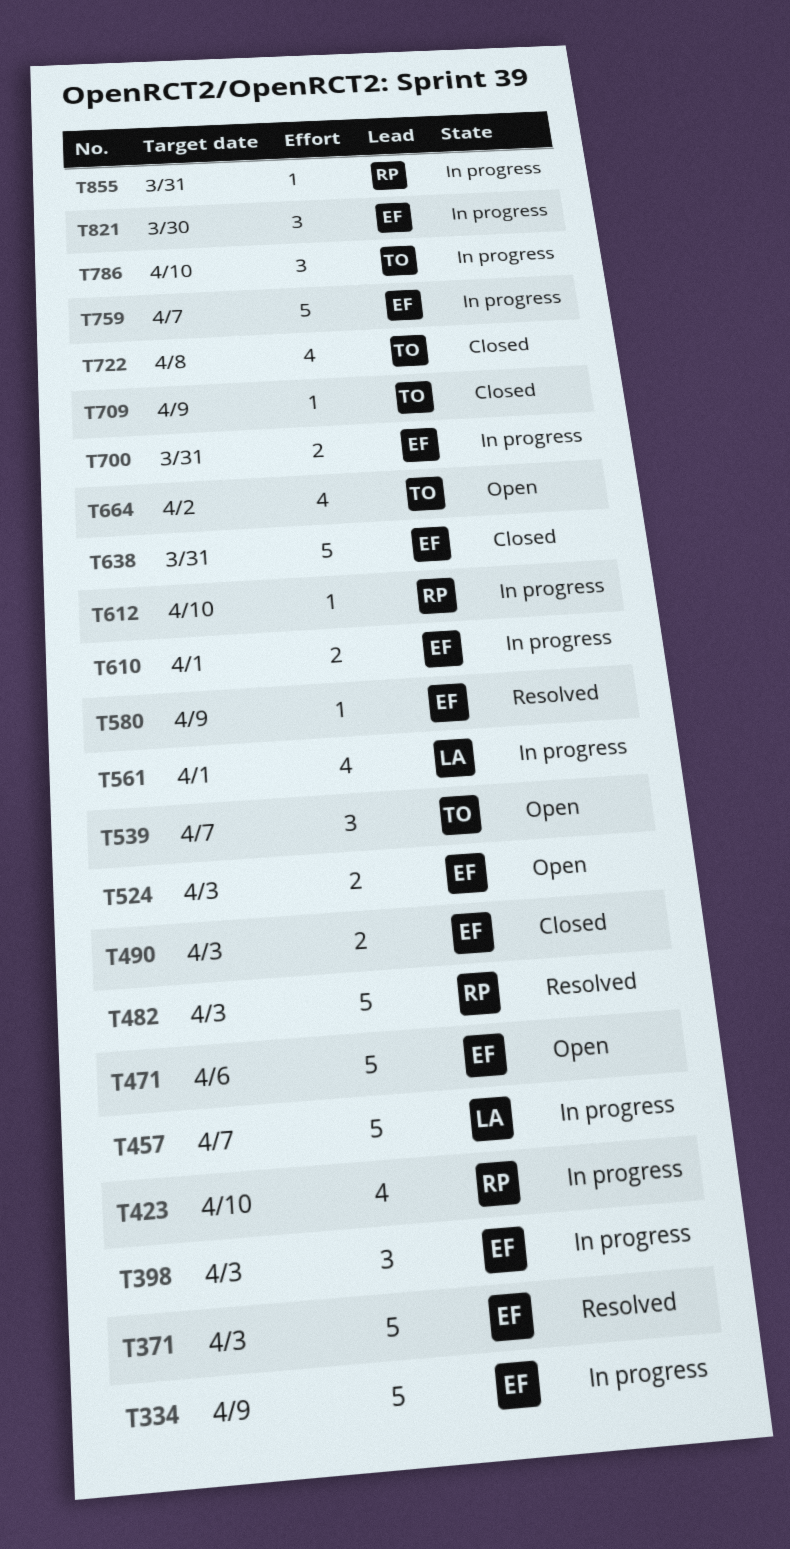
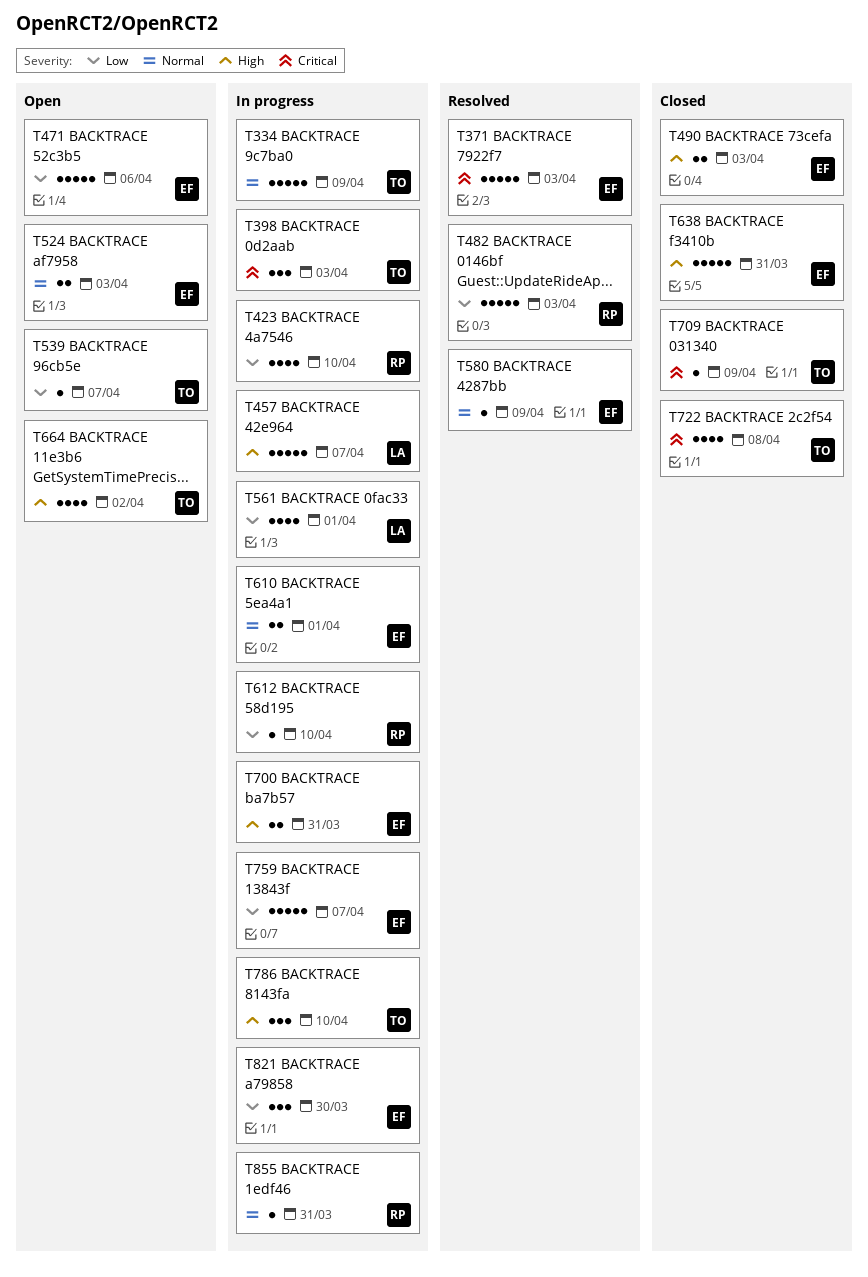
T334, owner: EF -> TO
T398, owner: EF -> TO
T539, estimate: 3 -> 1

